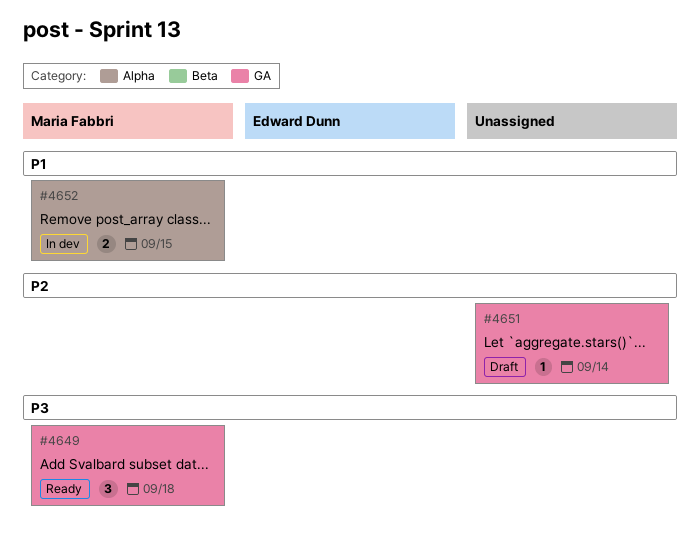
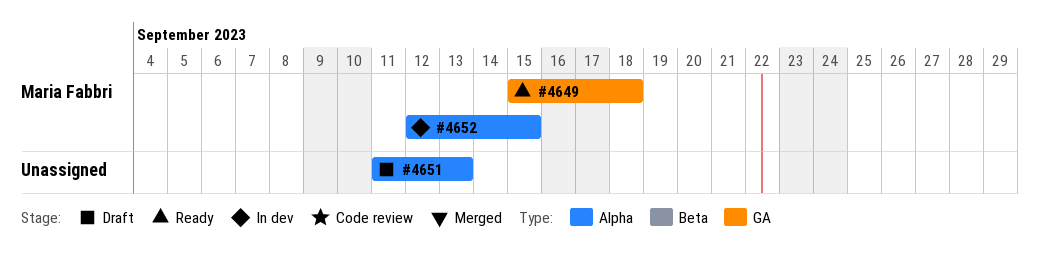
#4651, label: GA -> Alpha
#4651, due: Sep 14 -> Sep 13

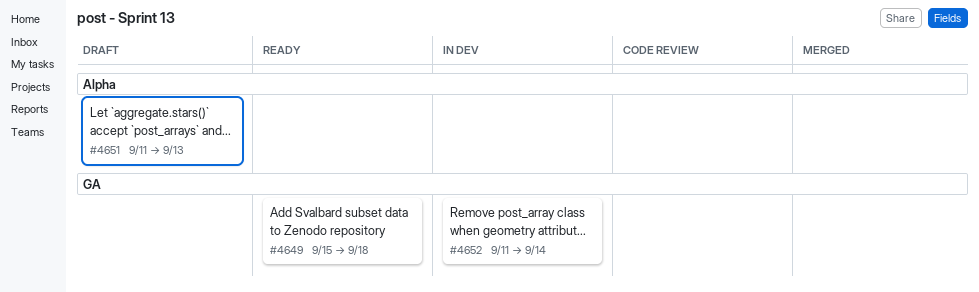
#4652, label: Alpha -> GA
#4652, start: Sep 12 -> Sep 11
#4652, due: Sep 15 -> Sep 14

